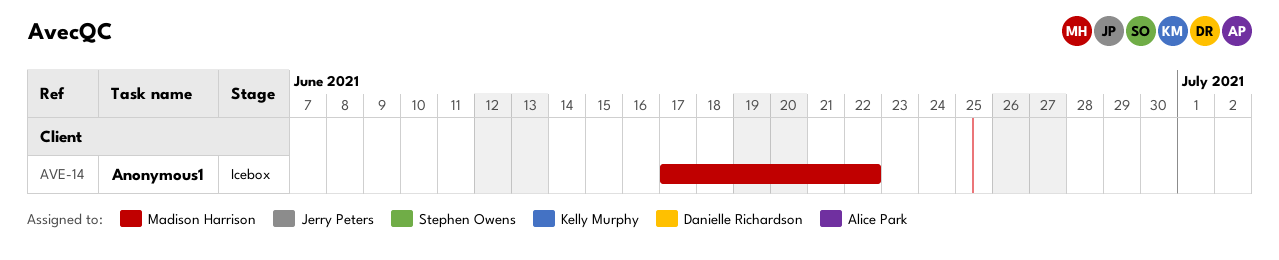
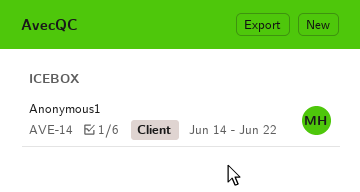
AVE-14, start: Jun 17 -> Jun 14

